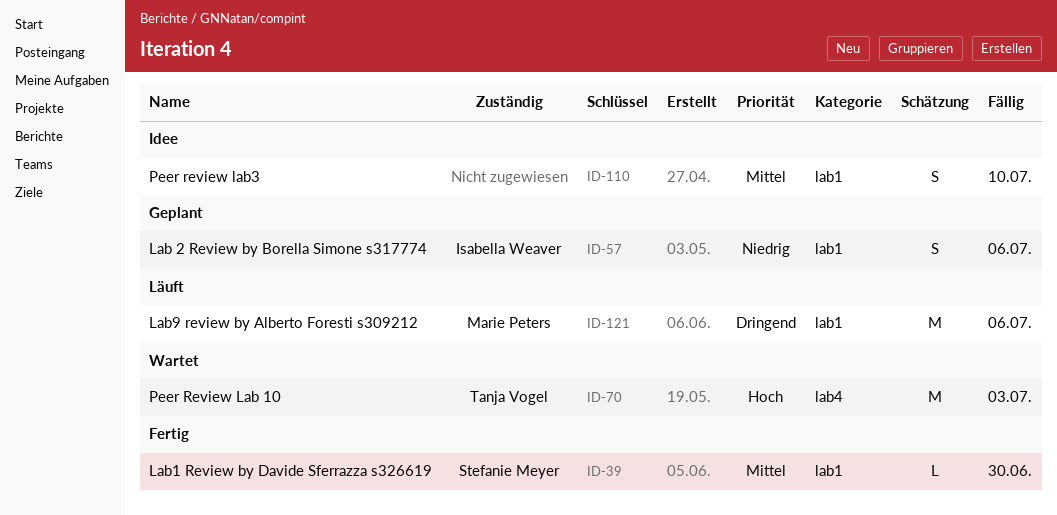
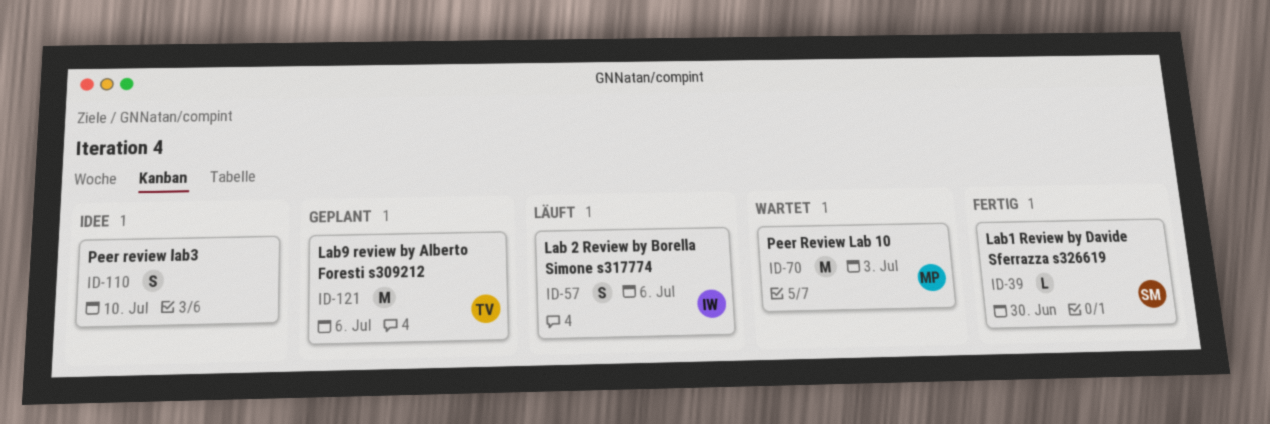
ID-57, status: Geplant -> Läuft
ID-70, owner: Tanja Vogel -> Marie Peters
ID-121, status: Läuft -> Geplant
ID-121, owner: Marie Peters -> Tanja Vogel

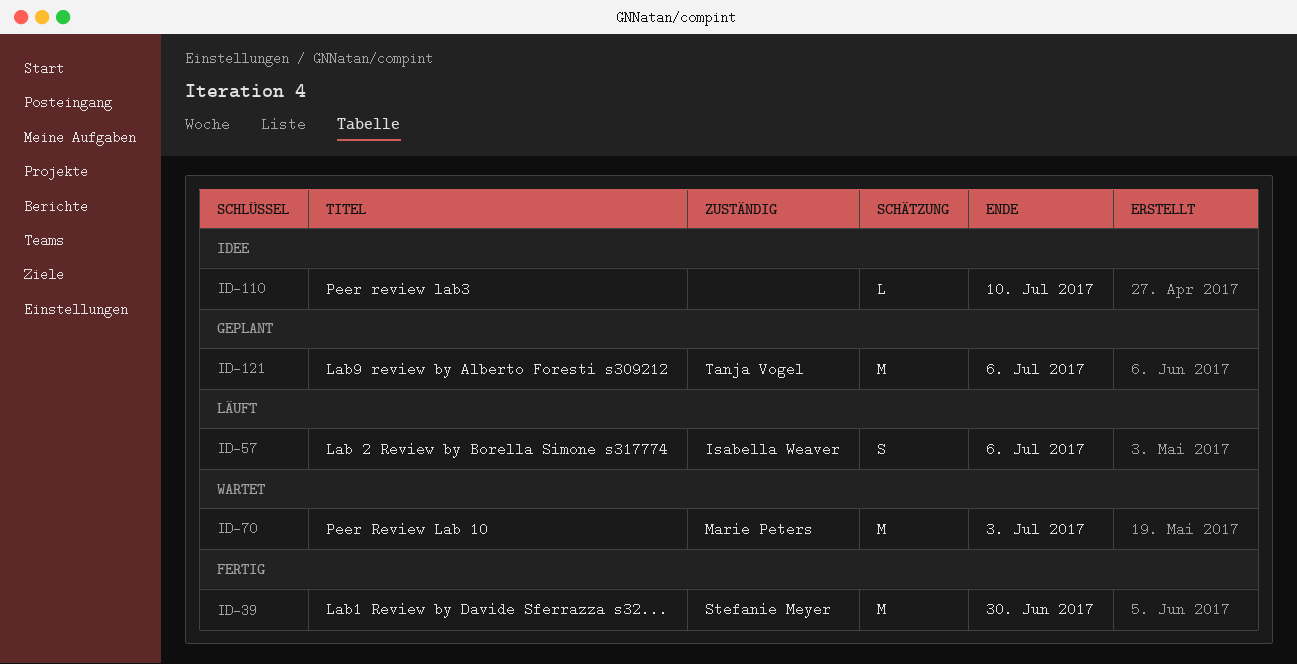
ID-39, estimate: L -> M
ID-110, estimate: S -> L

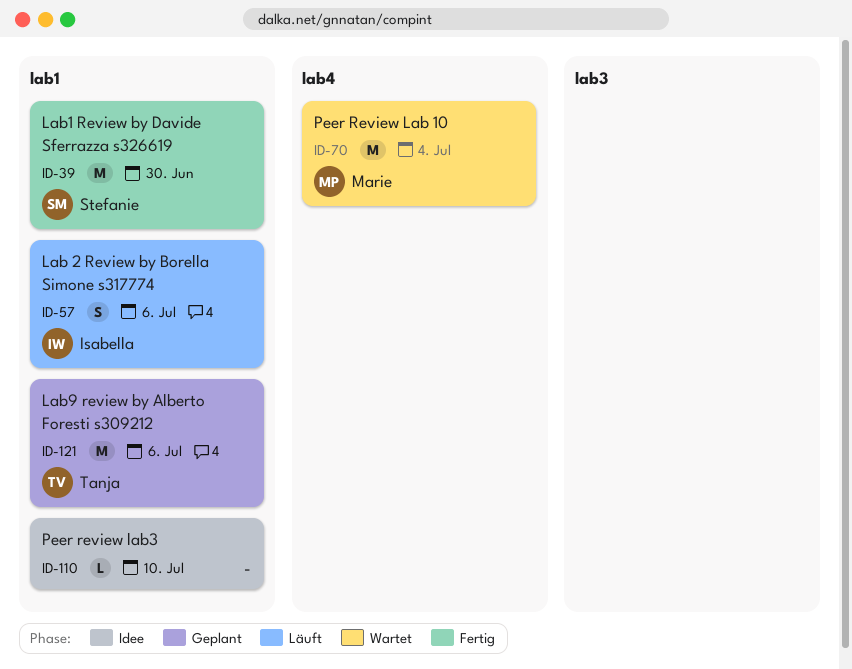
ID-70, due: Jul 3 -> Jul 4

